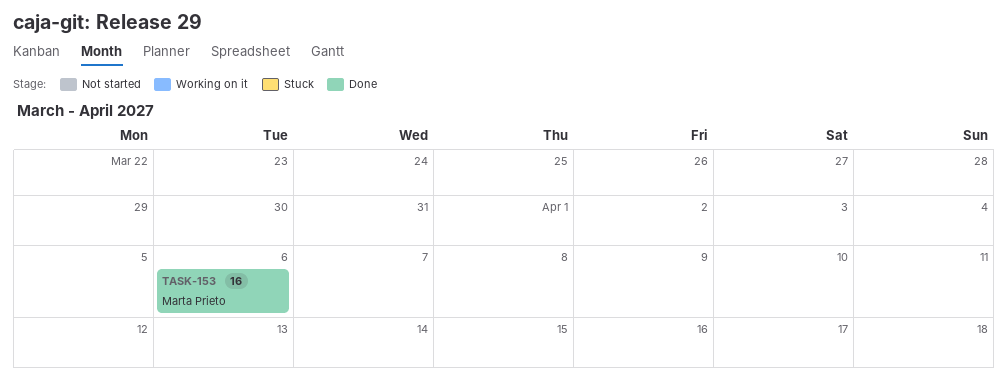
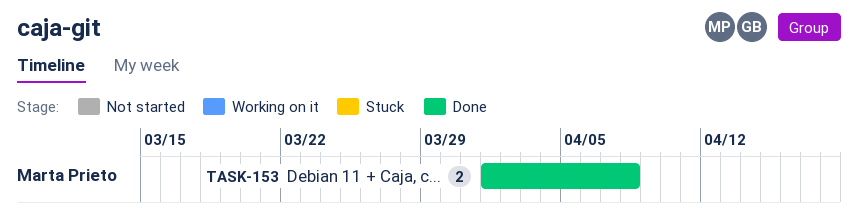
TASK-153, estimate: 16 -> 2
TASK-153, due: Apr 6 -> Apr 8

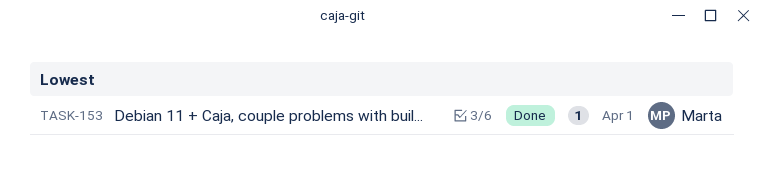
TASK-153, estimate: 2 -> 1
TASK-153, due: Apr 8 -> Apr 1

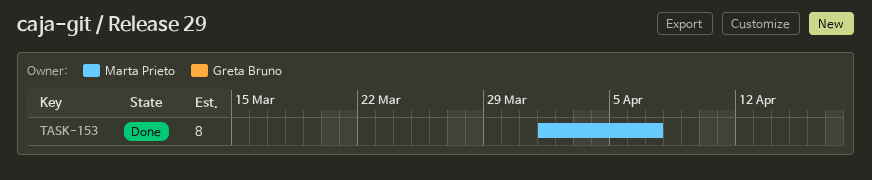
TASK-153, estimate: 1 -> 8
TASK-153, due: Apr 1 -> Apr 7

